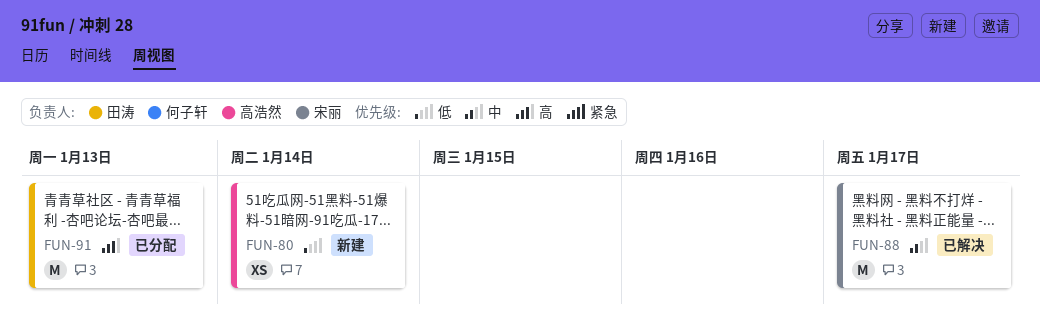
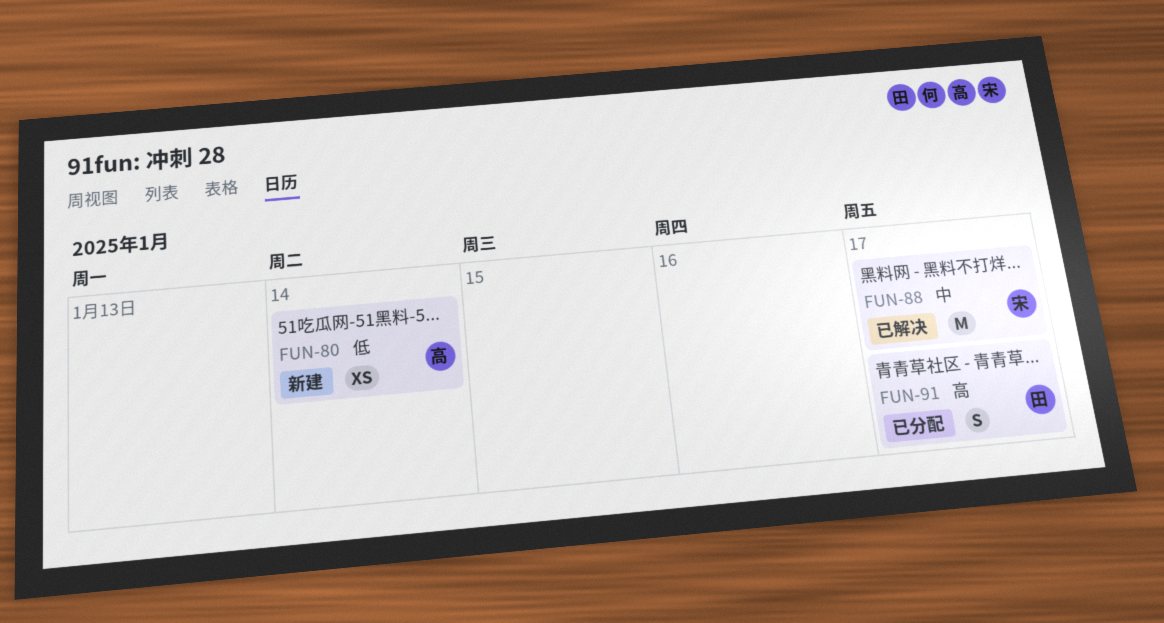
FUN-91, estimate: M -> S
FUN-91, due: Jan 13 -> Jan 17

